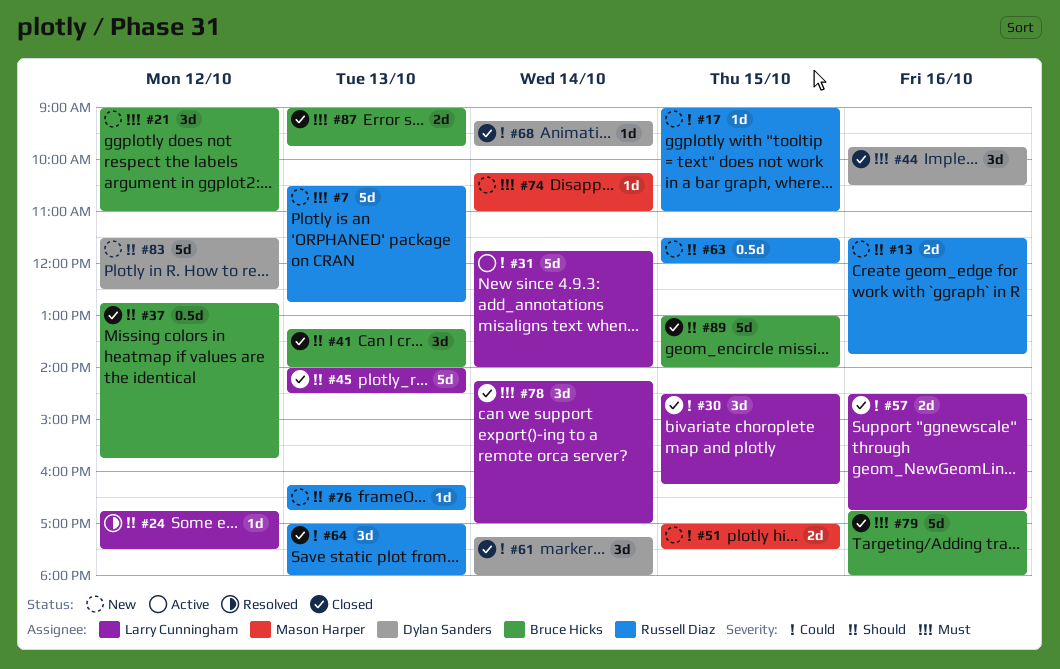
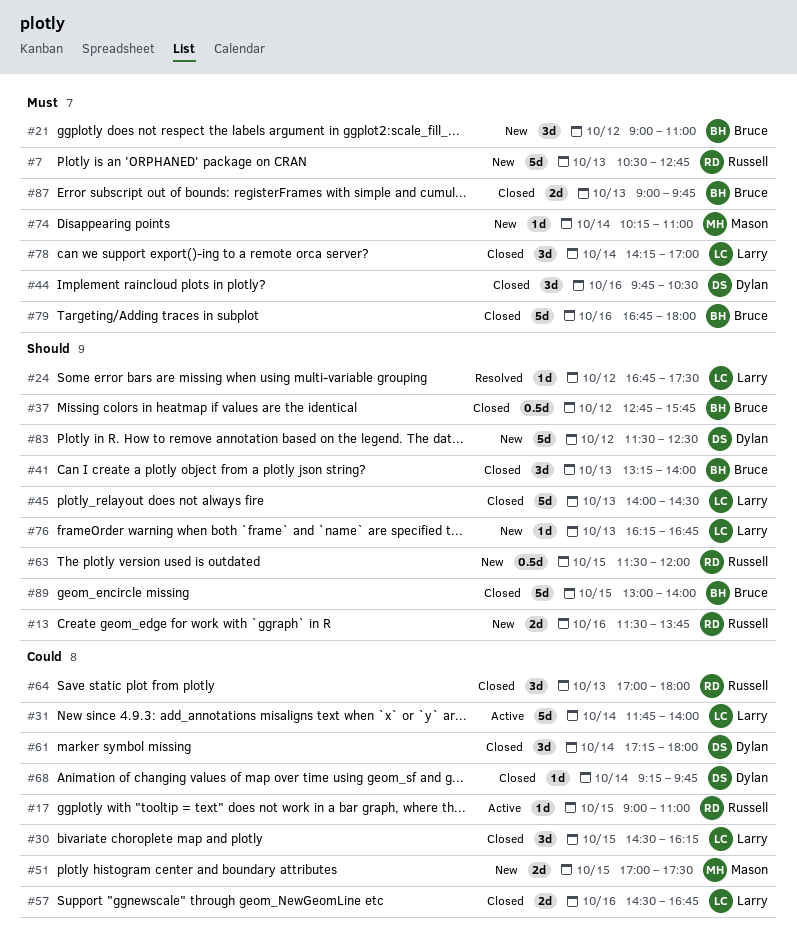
#17, status: New -> Active
#76, owner: Russell Diaz -> Larry Cunningham

